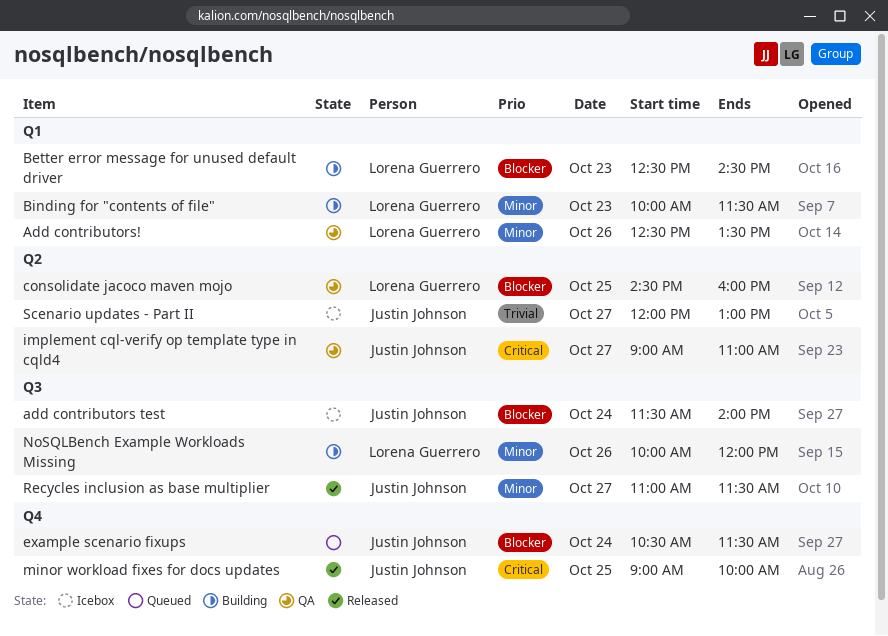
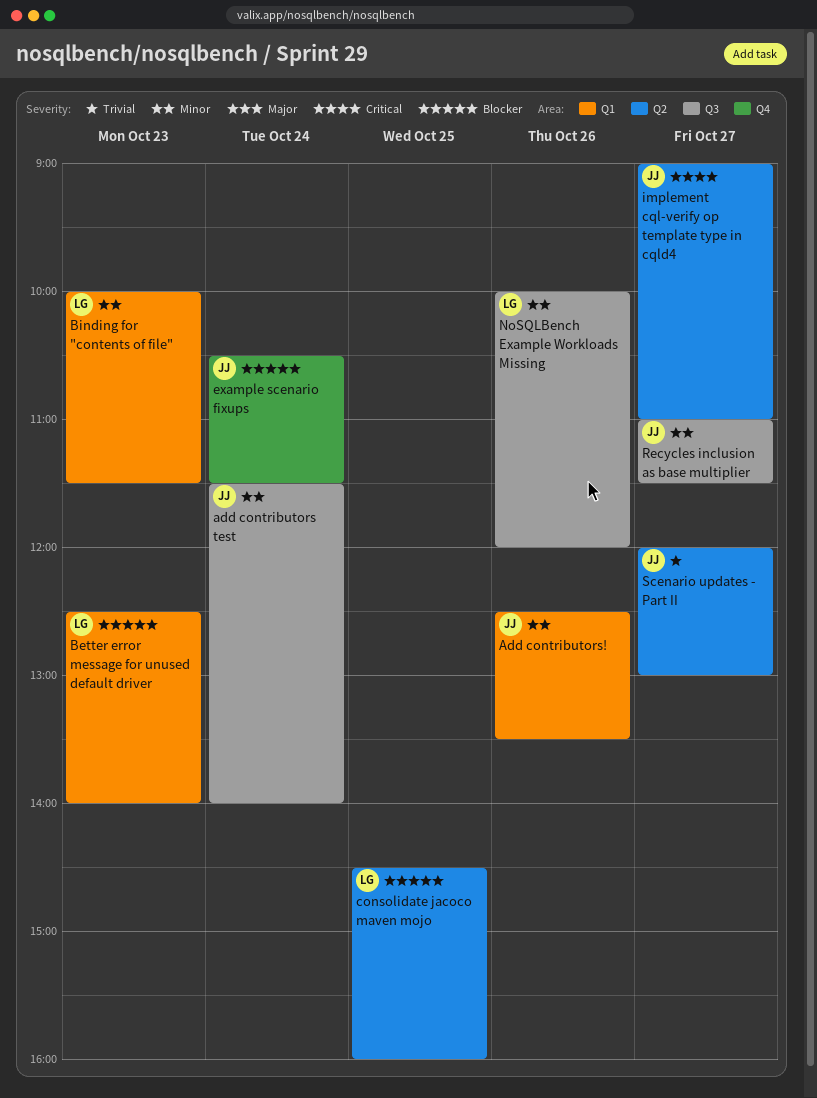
add contributors test, priority: Blocker -> Minor
Add contributors!, owner: Lorena Guerrero -> Justin Johnson
Better error message for unused default driver, ends: 14:30 -> 14:00
minor workload fixes for docs updates: present -> none

